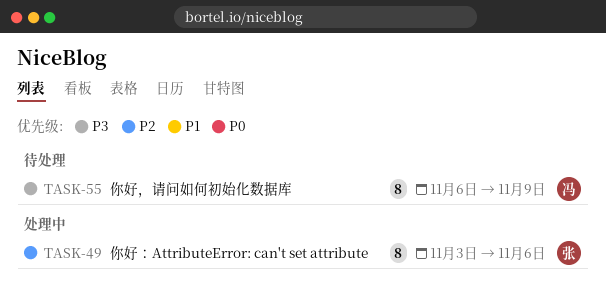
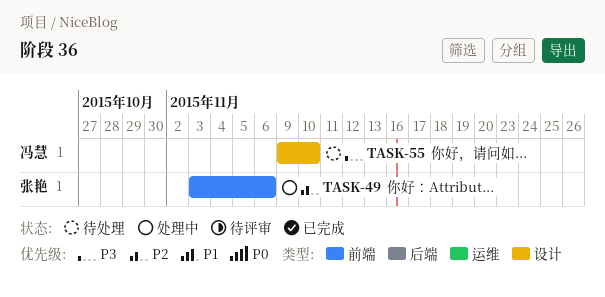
TASK-55, start: Nov 6 -> Nov 9
TASK-55, due: Nov 9 -> Nov 10

